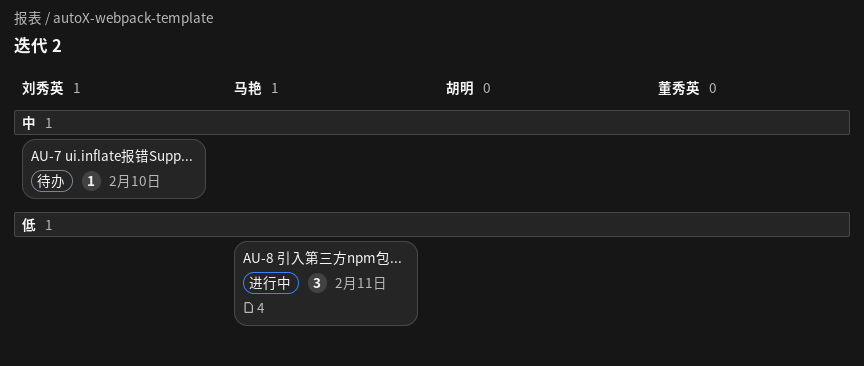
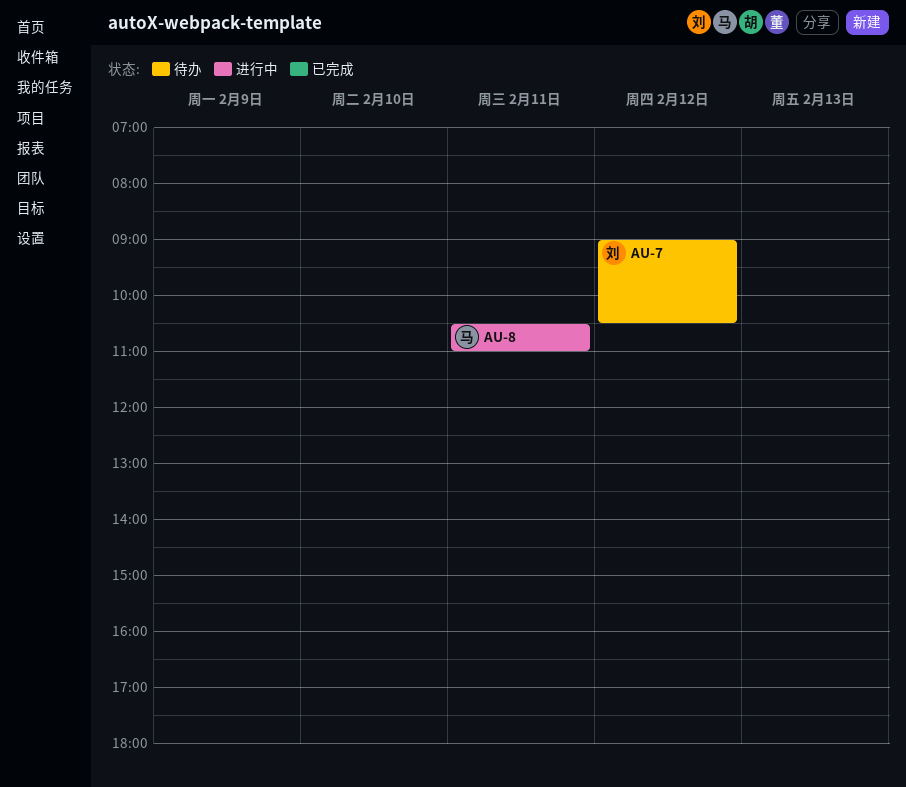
AU-7, day: Feb 10 -> Feb 12

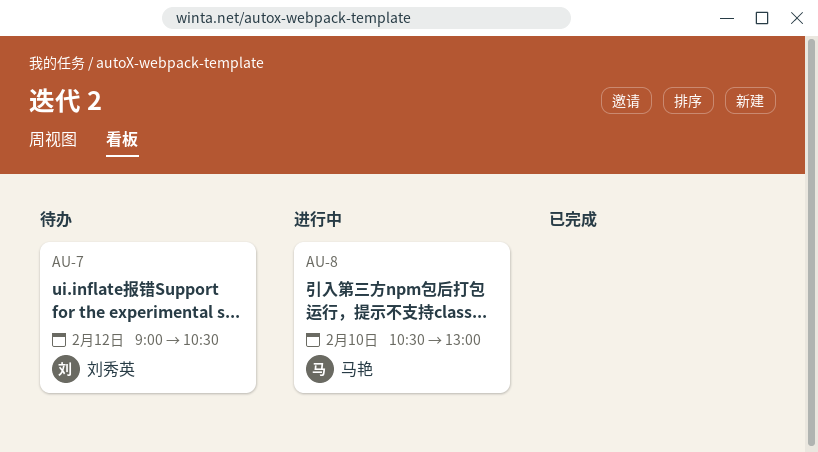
AU-8, day: Feb 11 -> Feb 10
AU-8, ends: 11:00 -> 13:00

